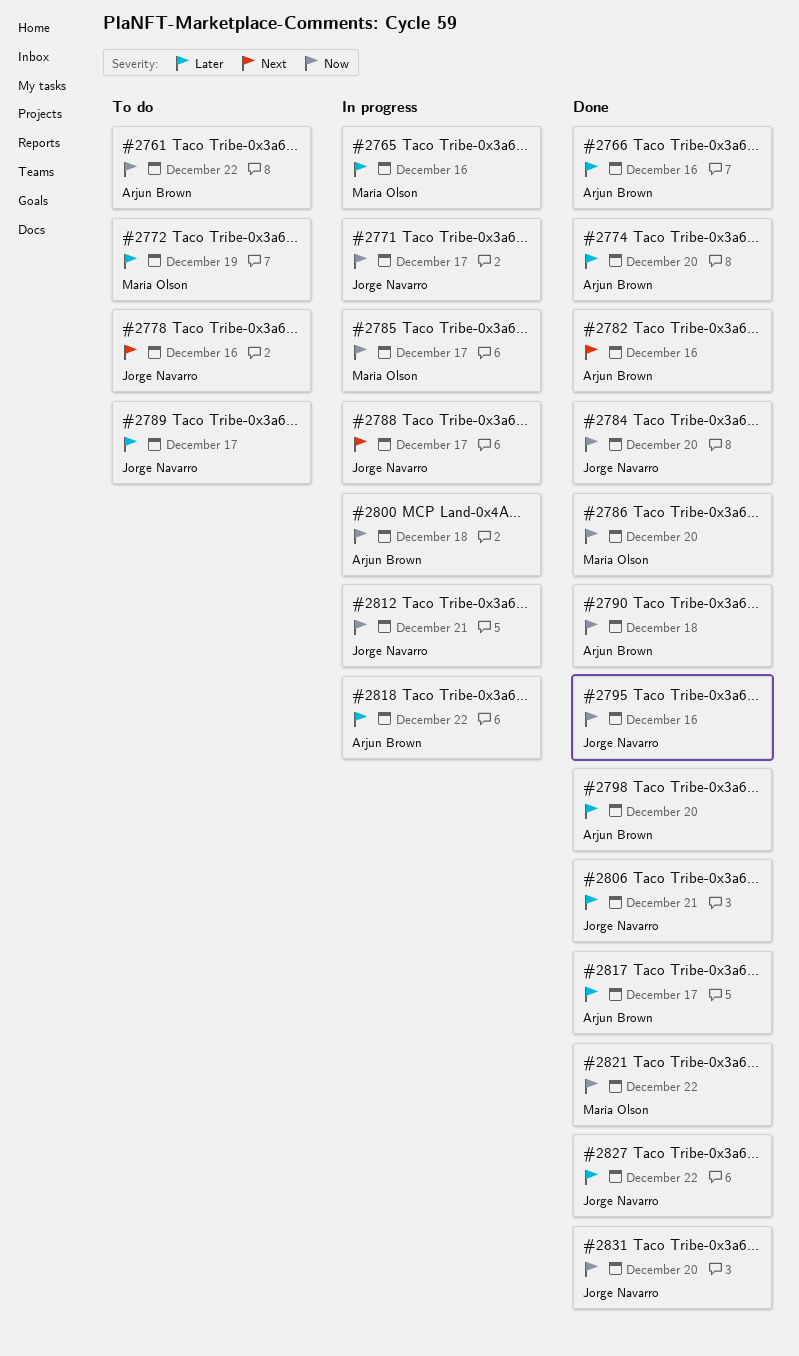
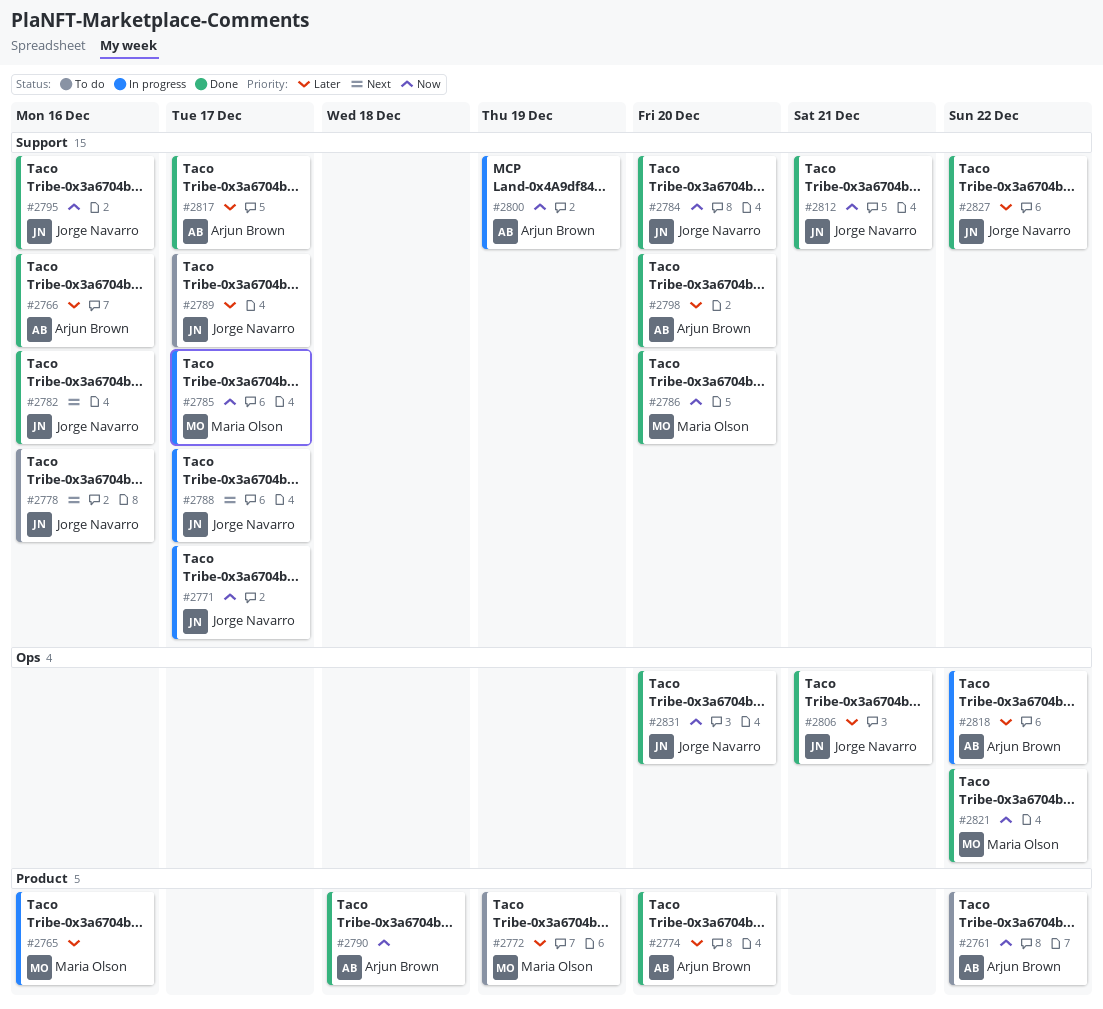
#2782, owner: Arjun Brown -> Jorge Navarro
#2800, due: Dec 18 -> Dec 19
#2812, status: In progress -> Done

